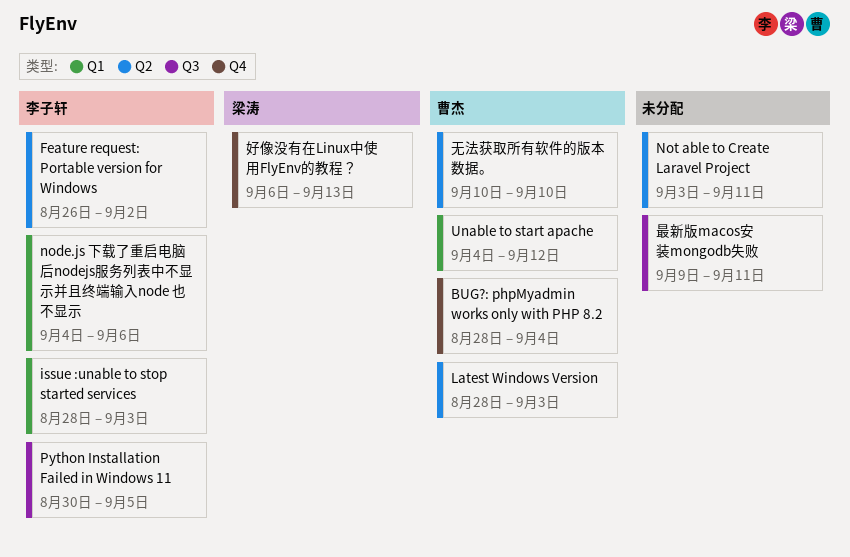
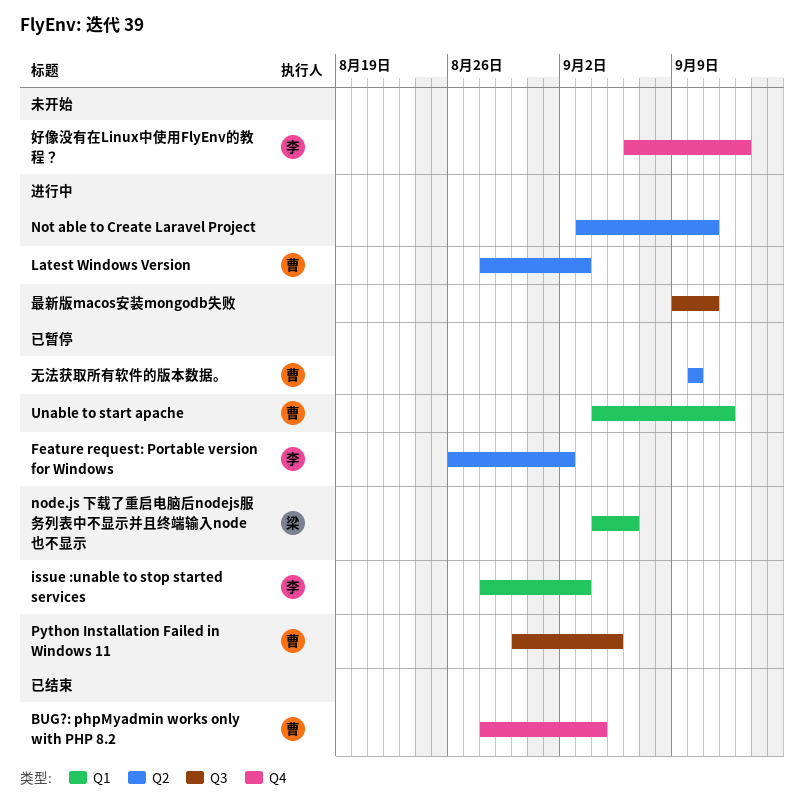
node.js 下载了重启电脑后nodejs服务列表中不显示并且终端输入node 也不显示, owner: 李子轩 -> 梁涛
Python Installation Failed in Windows 11, owner: 李子轩 -> 曹杰
好像没有在Linux中使用FlyEnv的教程？, owner: 梁涛 -> 李子轩

